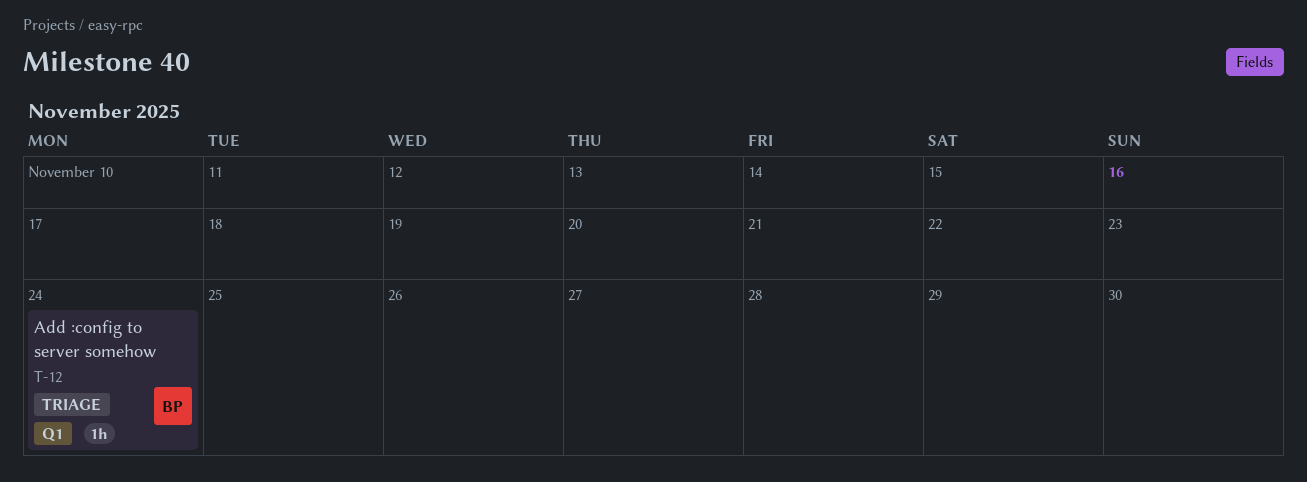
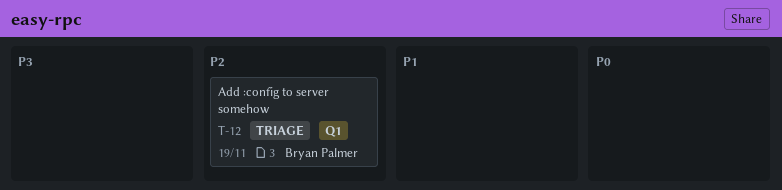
T-12, due: Nov 24 -> Nov 19

